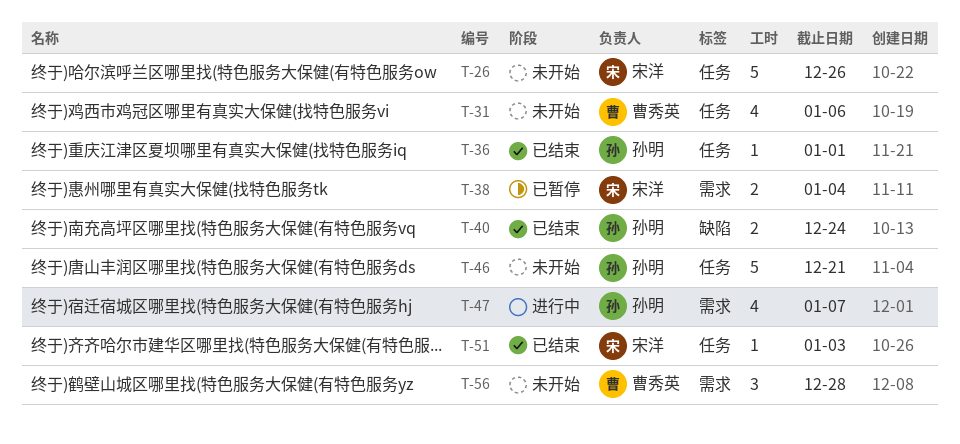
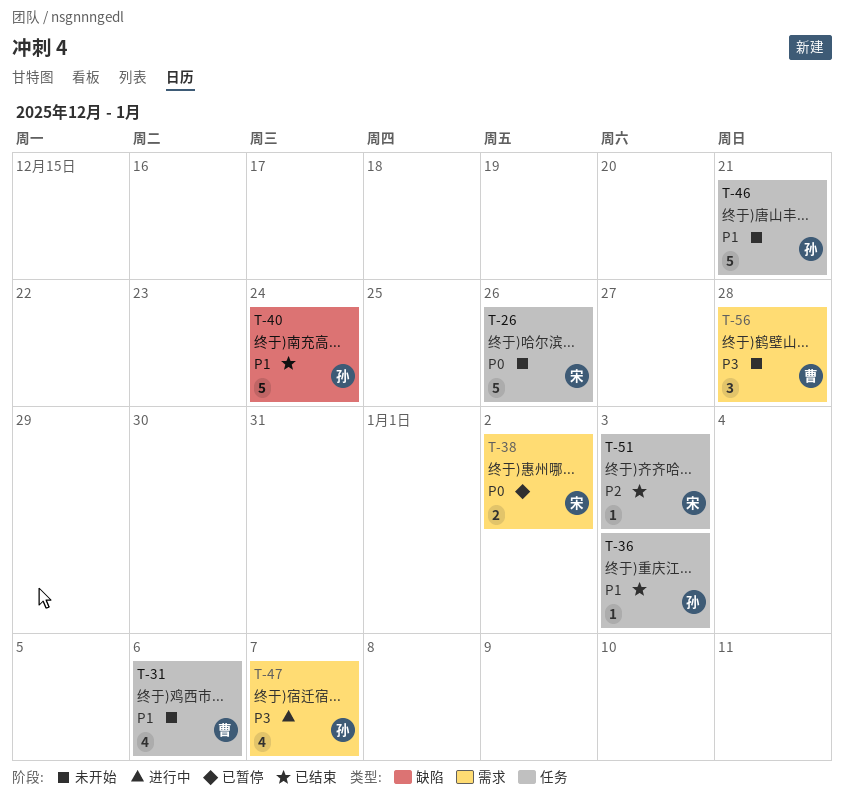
T-36, due: Jan 1 -> Jan 3
T-38, due: Jan 4 -> Jan 2
T-40, estimate: 2 -> 5

